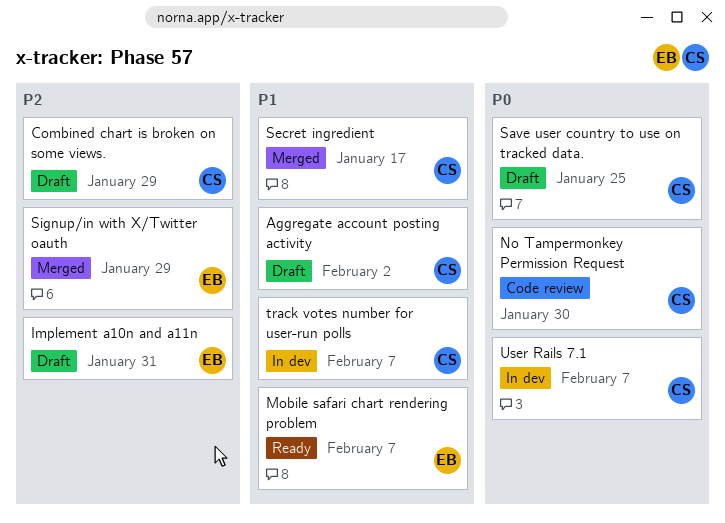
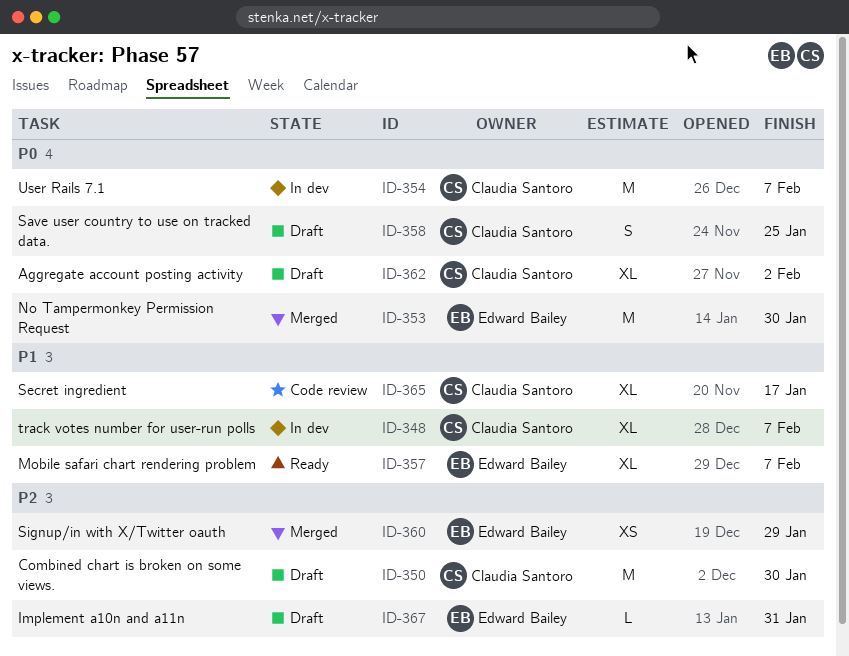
Aggregate account posting activity, priority: P1 -> P0
Combined chart is broken on some views., due: Jan 29 -> Jan 30
No Tampermonkey Permission Request, status: Code review -> Merged
No Tampermonkey Permission Request, owner: Claudia Santoro -> Edward Bailey
Secret ingredient, status: Merged -> Code review

